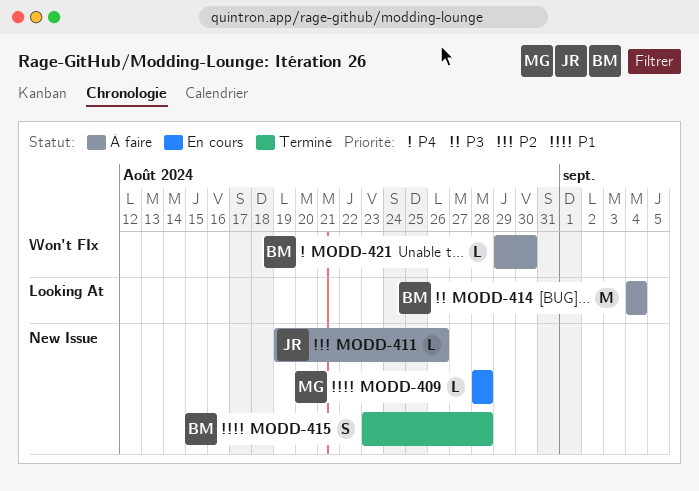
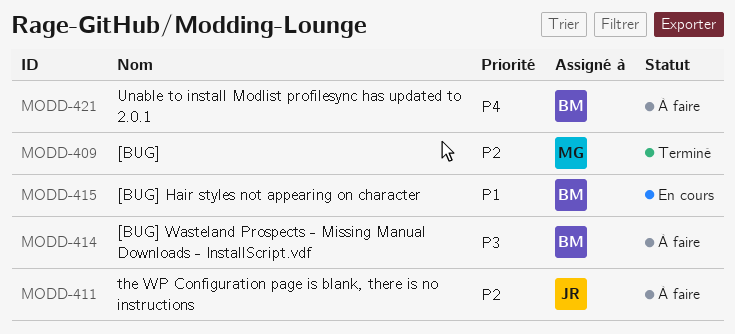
MODD-409, status: En cours -> Terminé
MODD-409, priority: P1 -> P2
MODD-415, status: Terminé -> En cours

